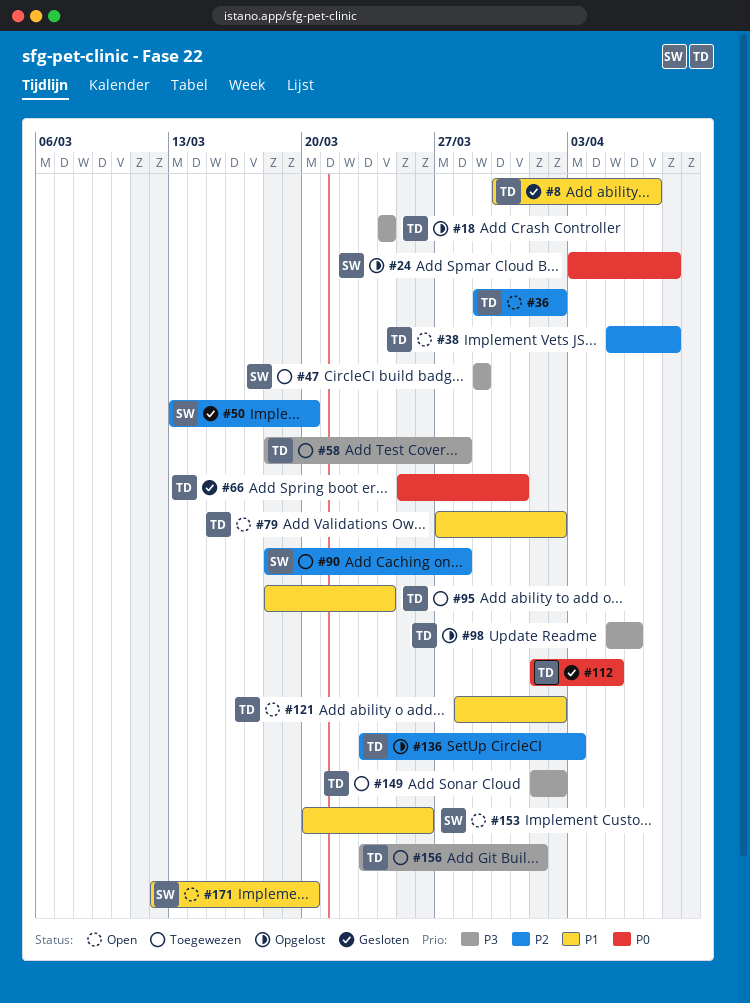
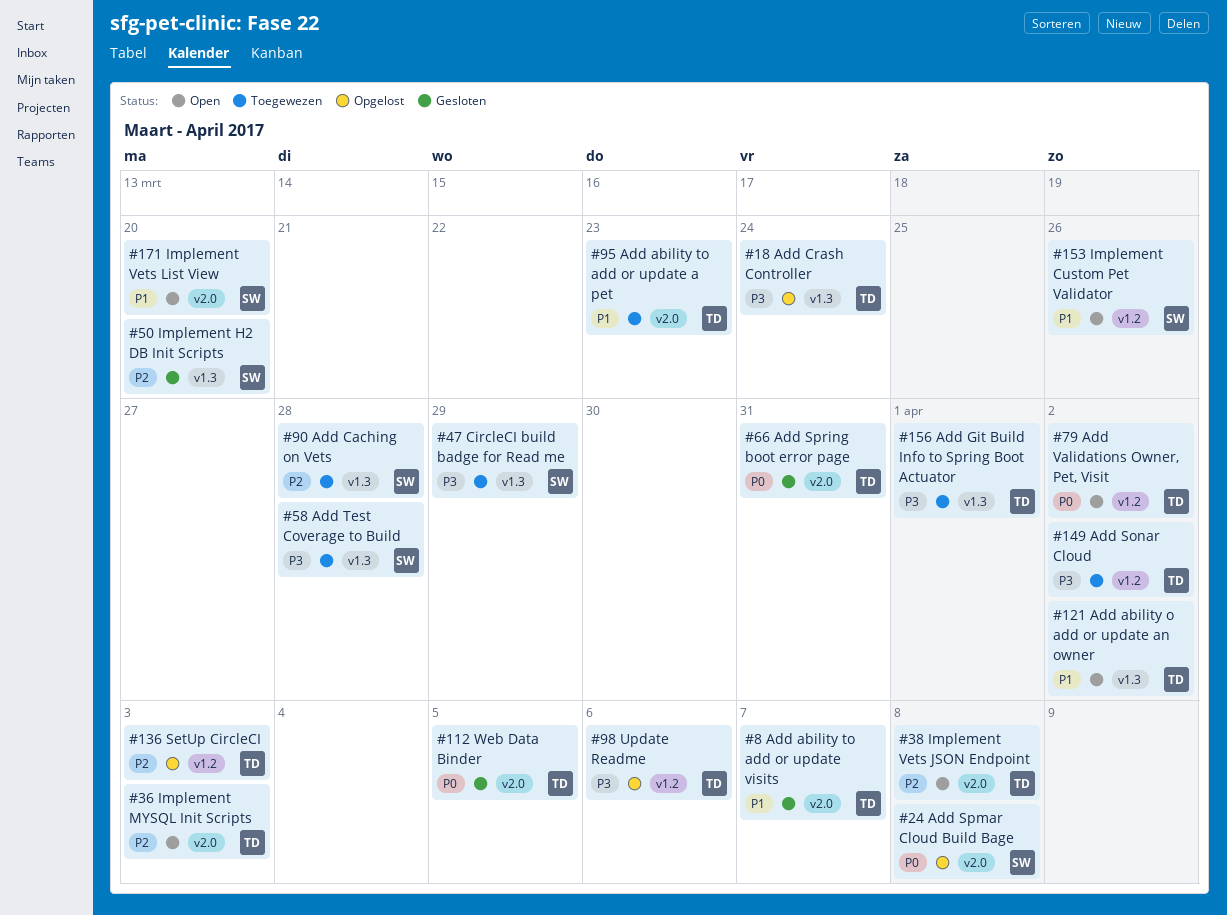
#36, due: Apr 2 -> Apr 3
#58, owner: TD -> SW
#79, priority: P1 -> P0
#95, due: Mar 24 -> Mar 23

